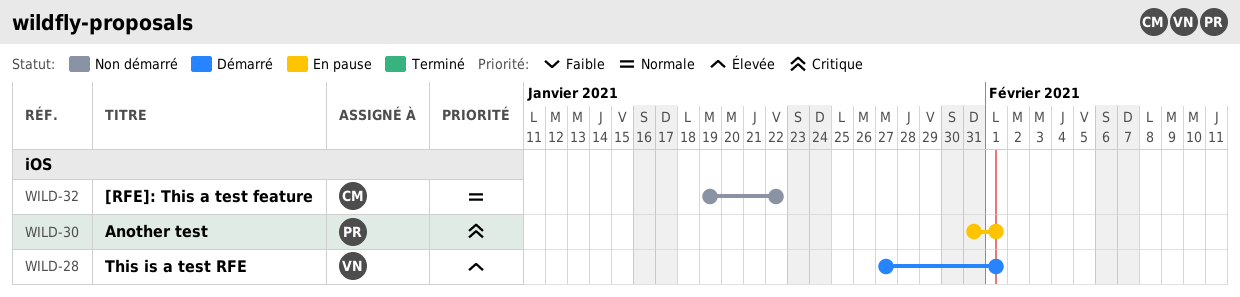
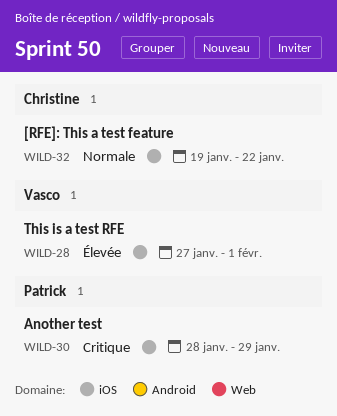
WILD-30, start: Jan 31 -> Jan 28
WILD-30, due: Feb 1 -> Jan 29

